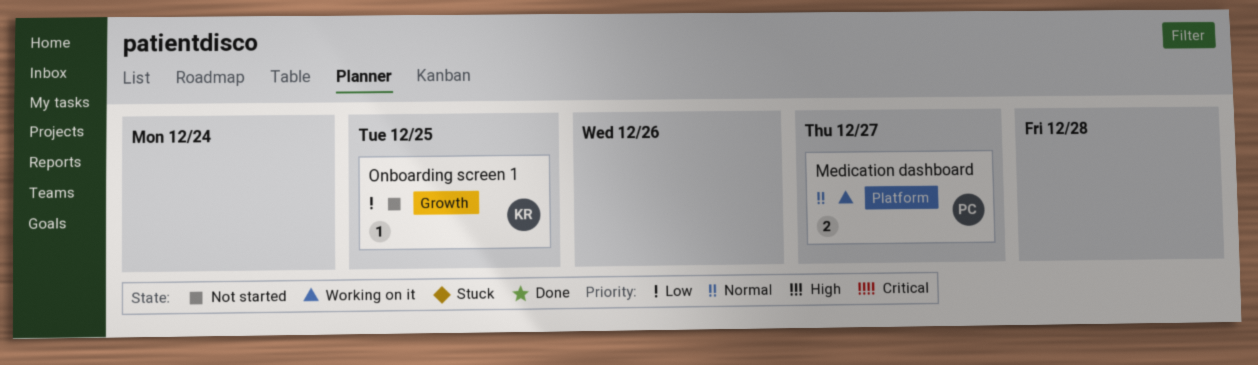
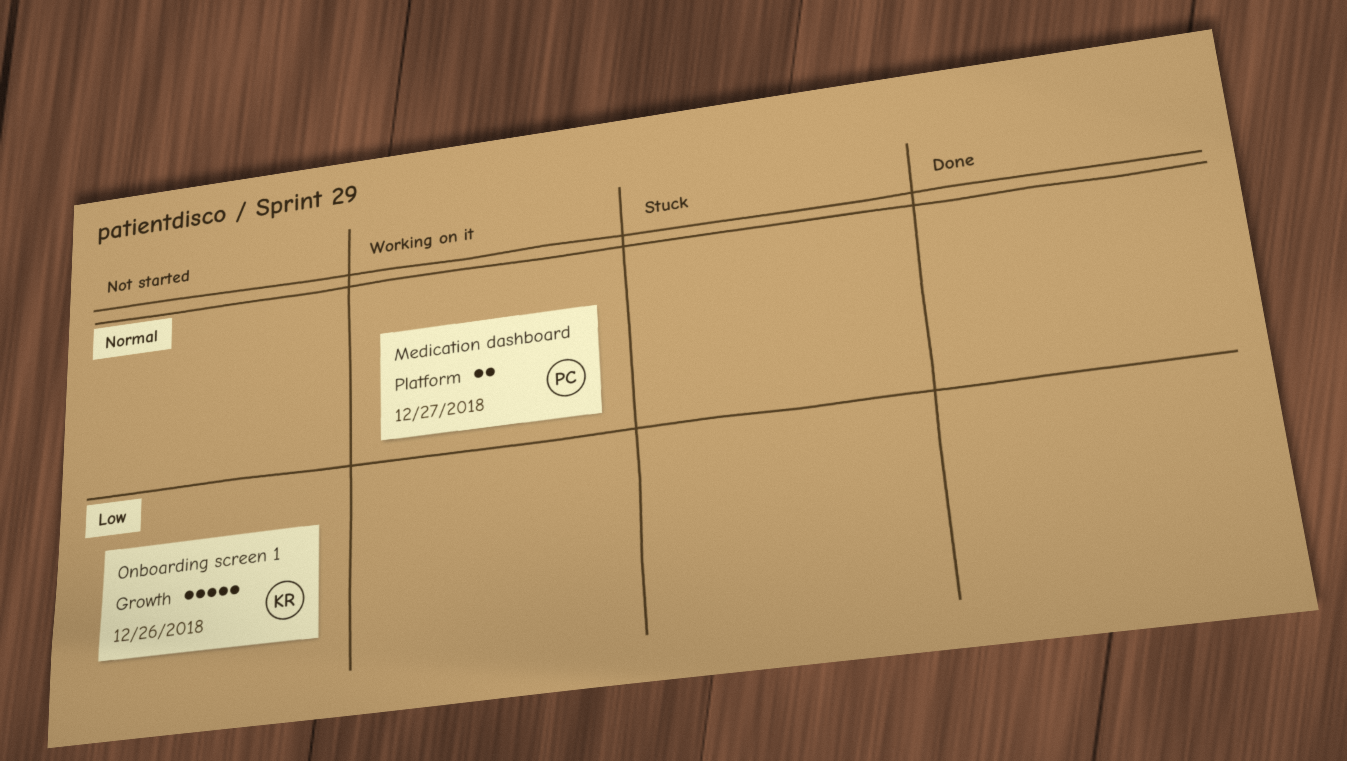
Onboarding screen 1, estimate: 1 -> 5
Onboarding screen 1, due: Dec 25 -> Dec 26

